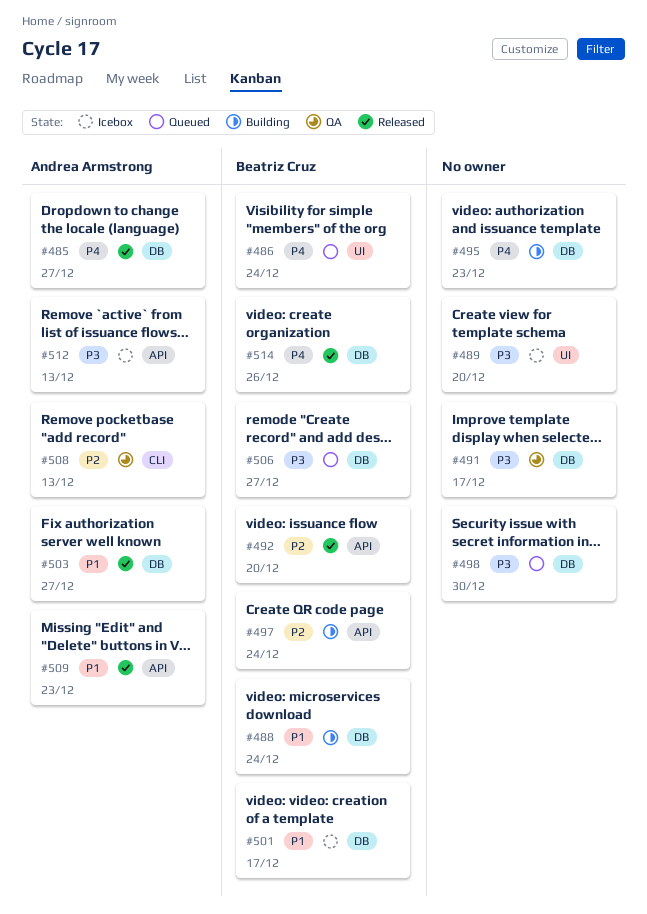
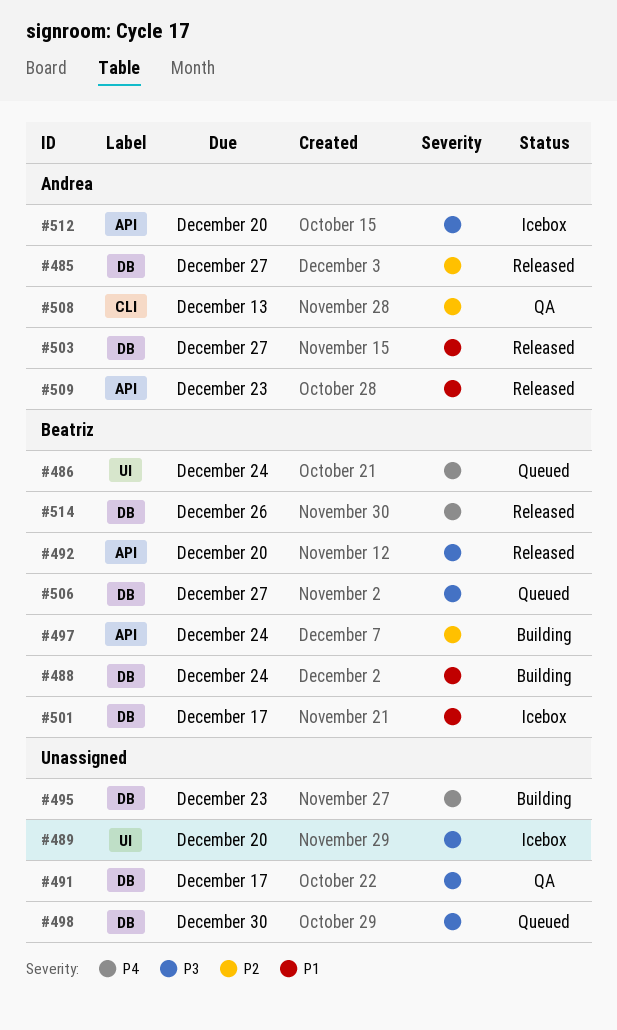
#485, priority: P4 -> P2
#492, priority: P2 -> P3
#512, due: Dec 13 -> Dec 20

